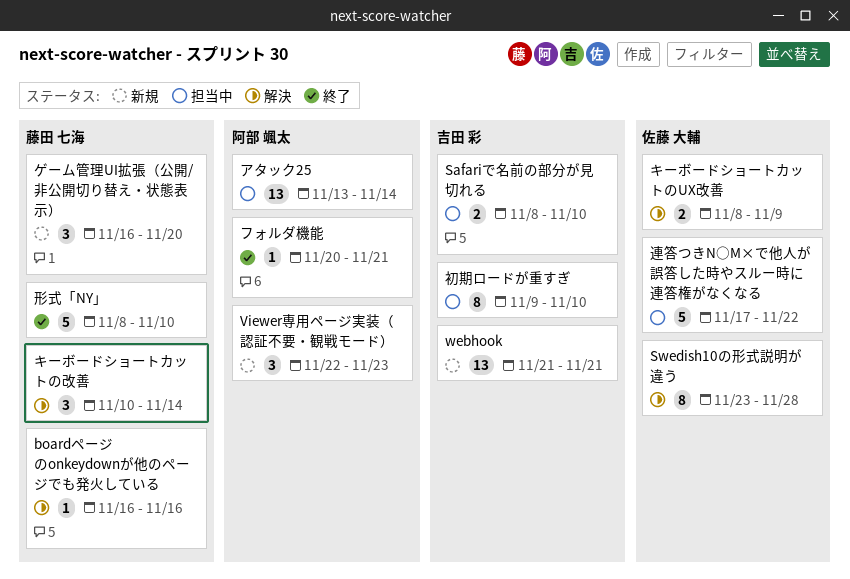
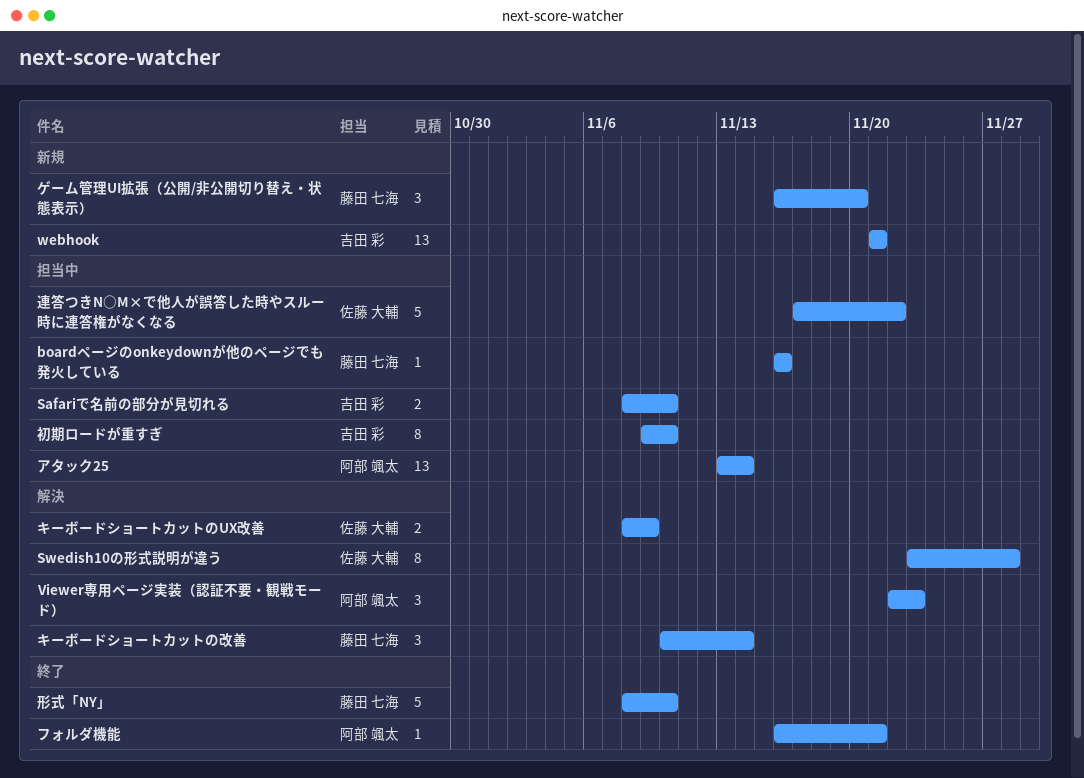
boardページのonkeydownが他のページでも発火している, status: 解決 -> 担当中
Viewer専用ページ実装（認証不要・観戦モード）, status: 新規 -> 解決
フォルダ機能, start: Nov 20 -> Nov 16

